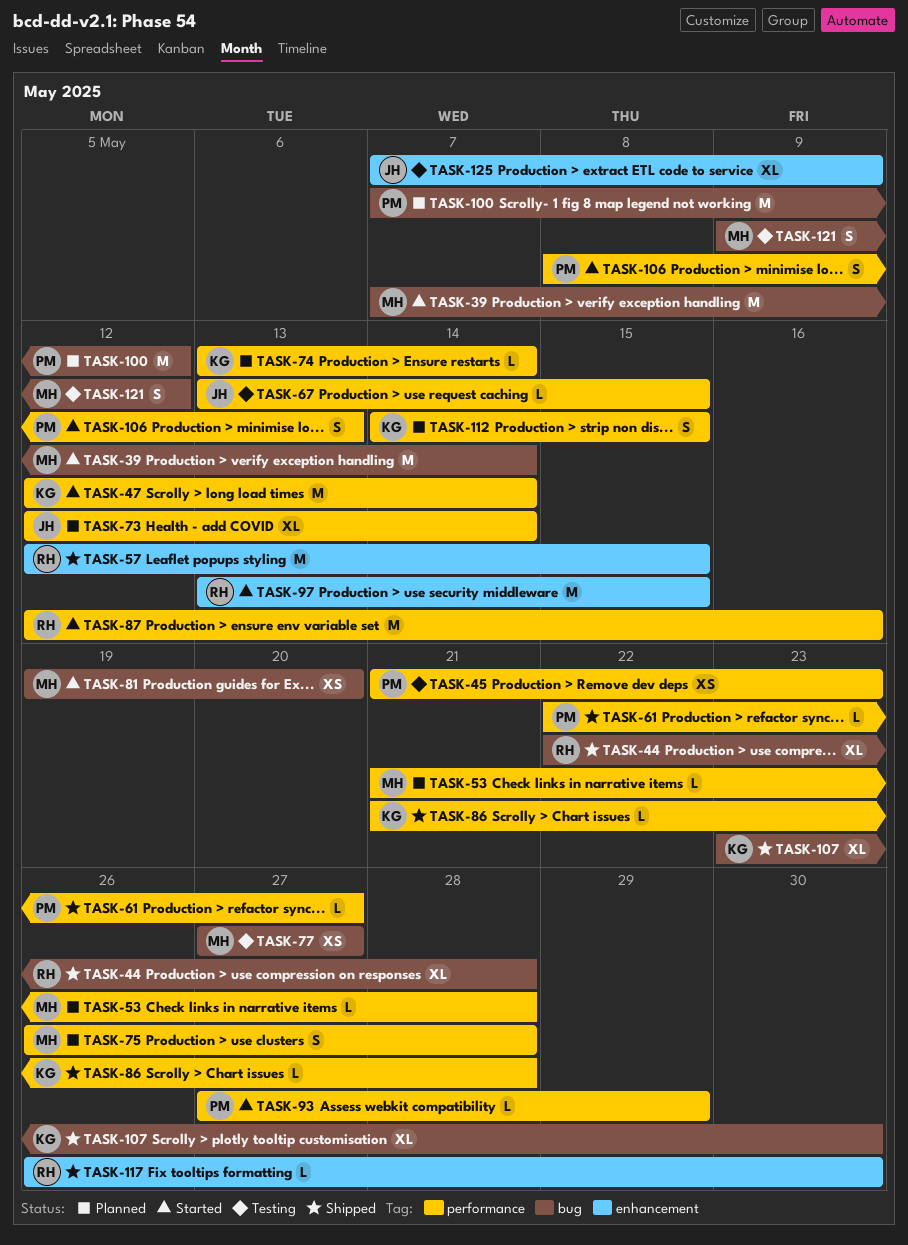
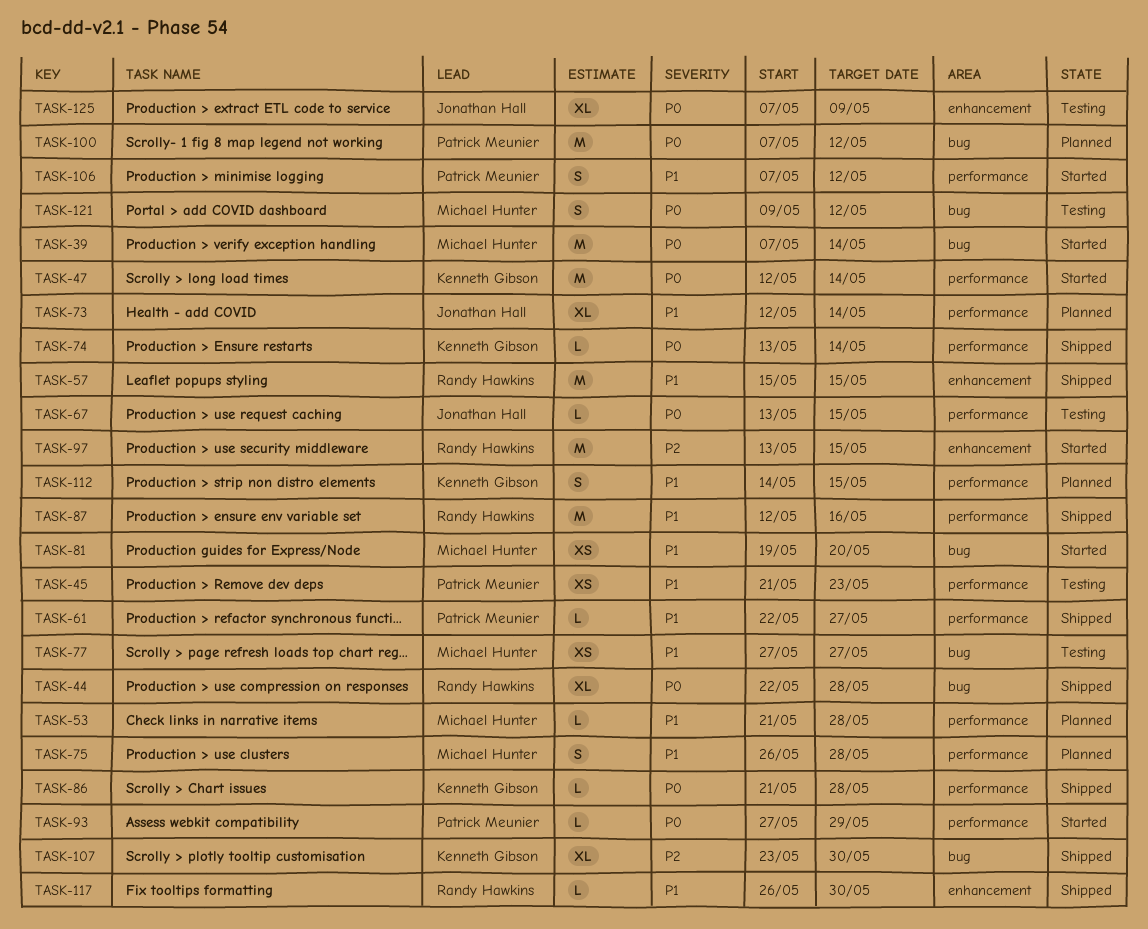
TASK-57, start: May 12 -> May 15
TASK-74, status: Planned -> Shipped
TASK-87, status: Started -> Shipped
TASK-106, start: May 8 -> May 7
TASK-106, due: May 13 -> May 12

